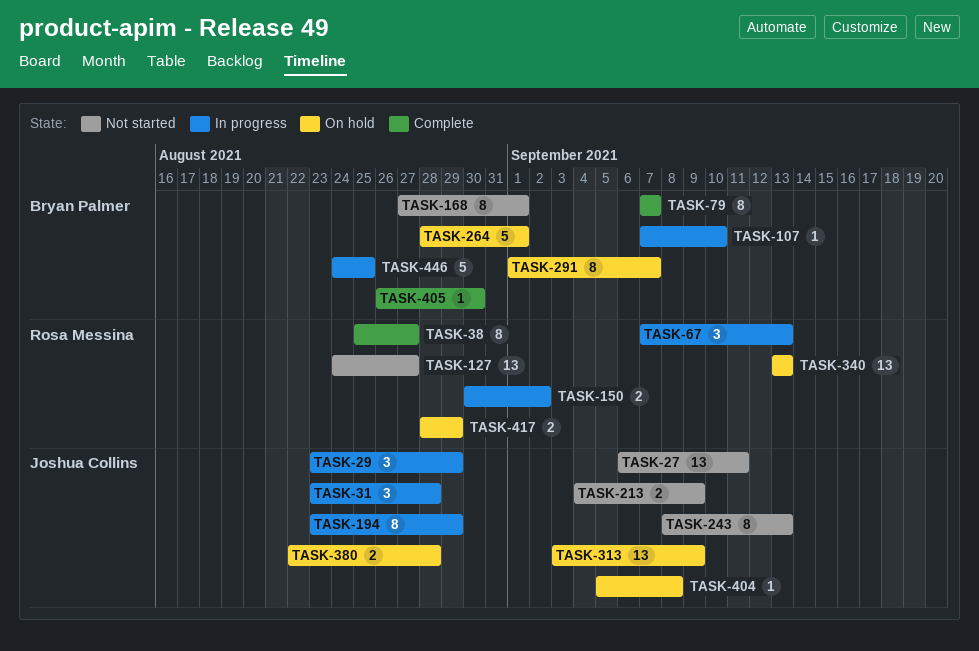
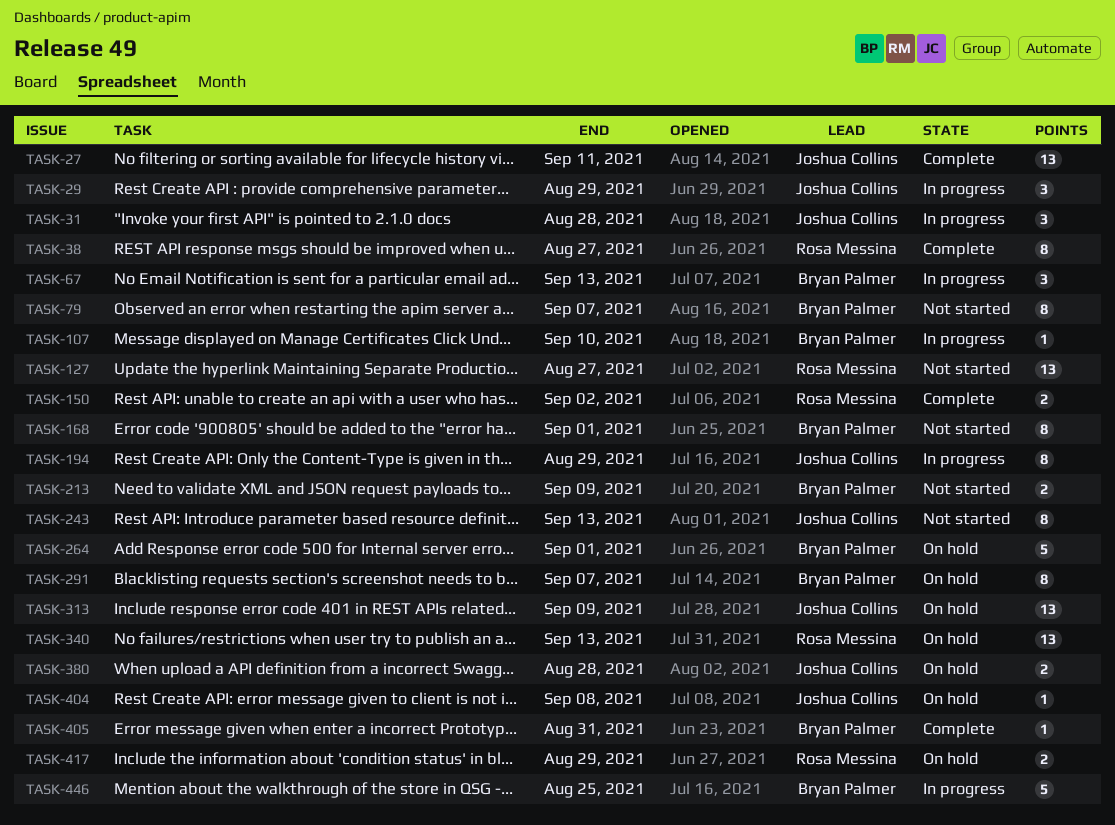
TASK-27, status: Not started -> Complete
TASK-67, owner: Rosa Messina -> Bryan Palmer
TASK-79, status: Complete -> Not started
TASK-150, status: In progress -> Complete
TASK-213, owner: Joshua Collins -> Bryan Palmer
TASK-405, due: Aug 30 -> Aug 31

